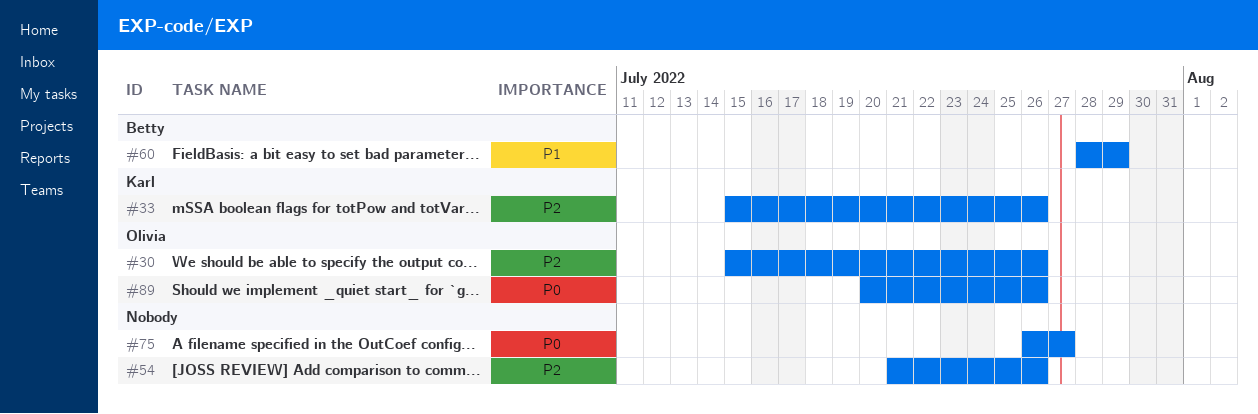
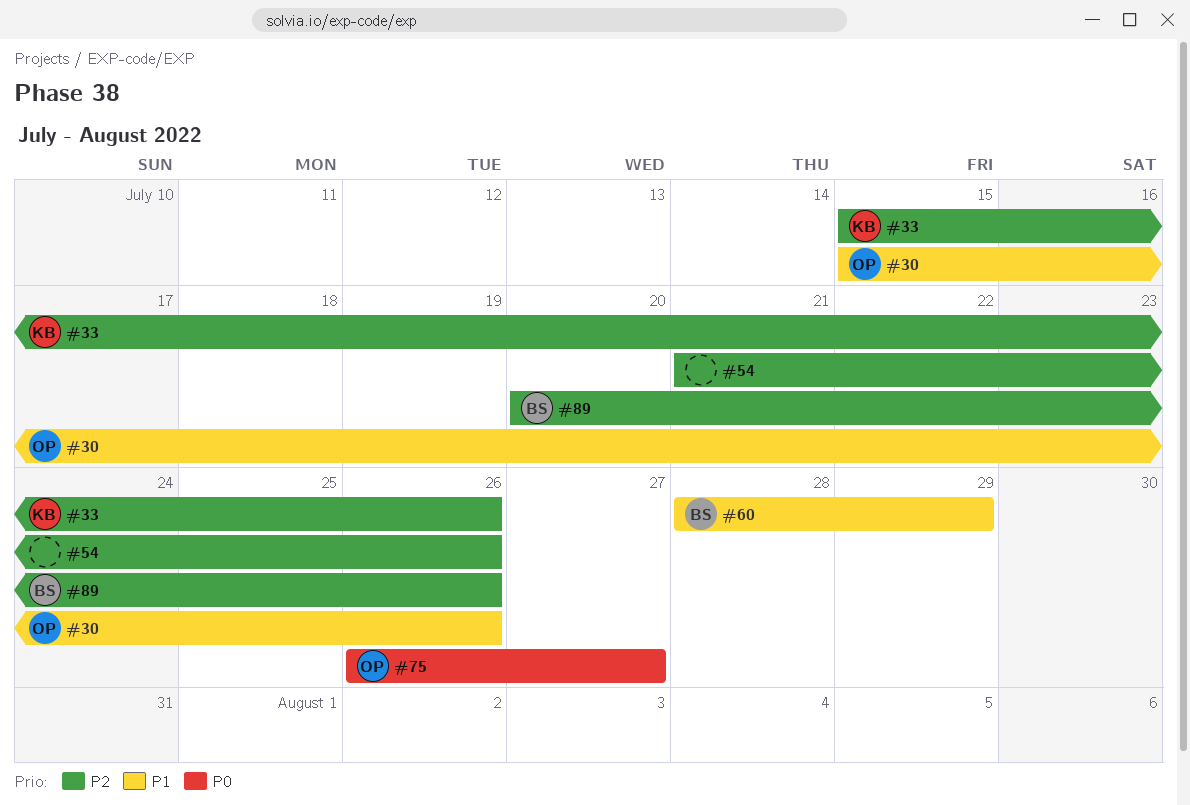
#30, priority: P2 -> P1
#75, owner: none -> Olivia
#89, owner: Olivia -> Betty
#89, priority: P0 -> P2

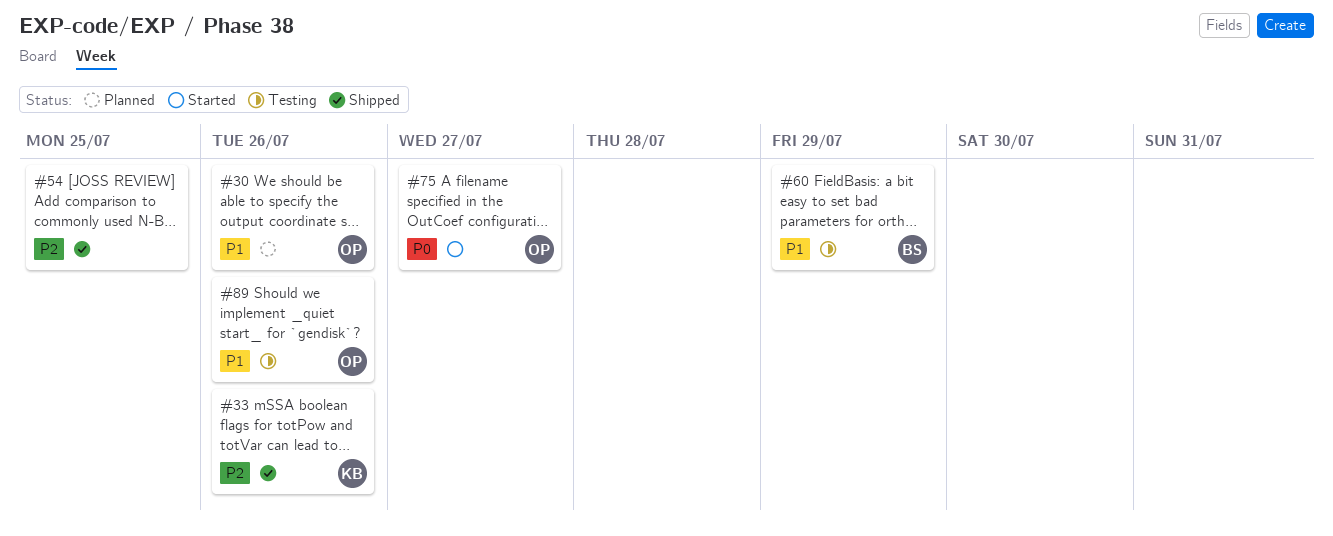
#54, due: Jul 26 -> Jul 25
#89, owner: BS -> OP
#89, priority: P2 -> P1

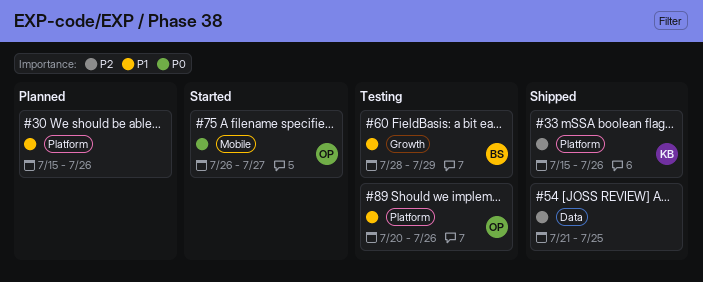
#30, owner: OP -> none

